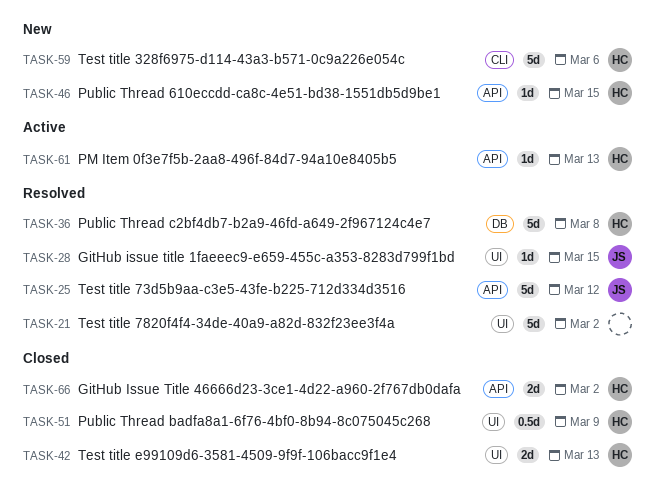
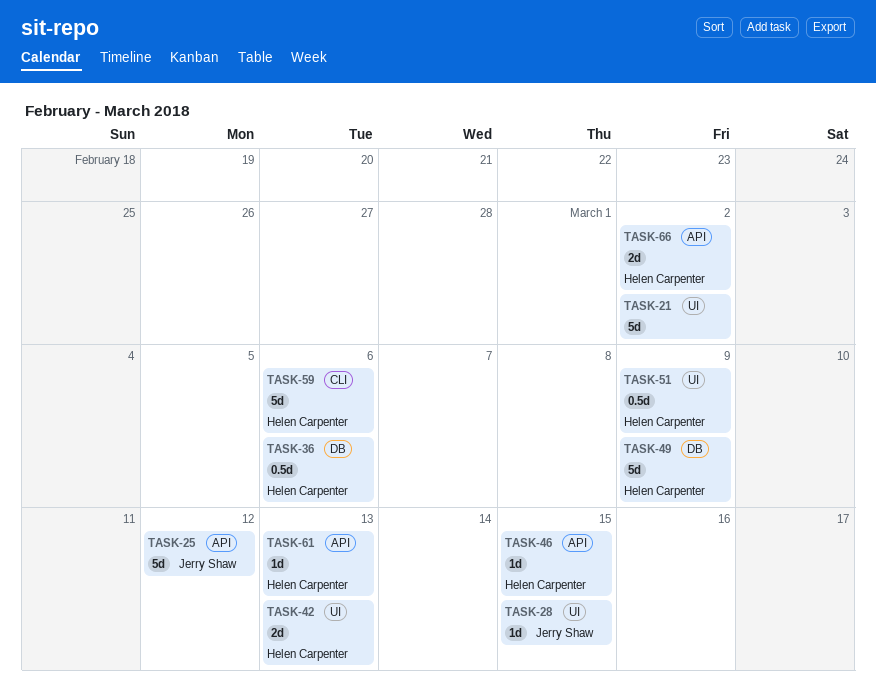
TASK-36, estimate: 5d -> 0.5d
TASK-36, due: Mar 8 -> Mar 6
TASK-49: none -> present

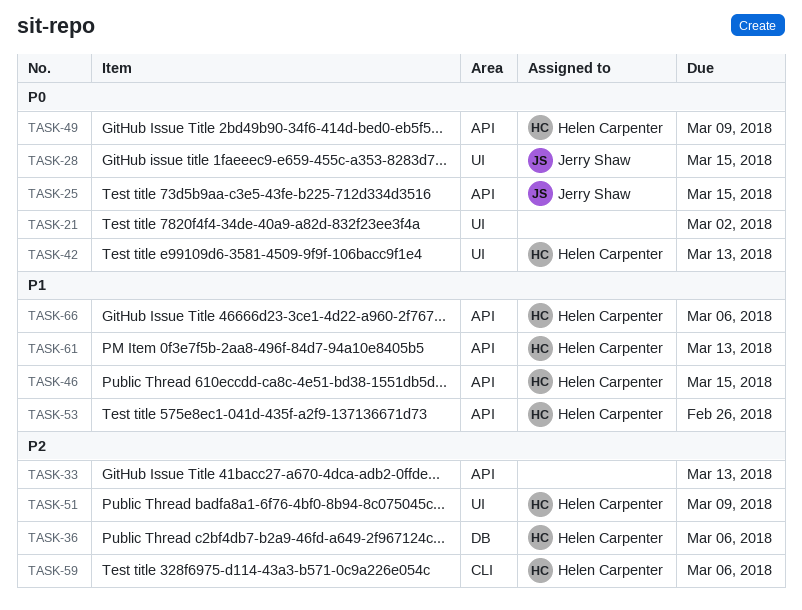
TASK-25, due: Mar 12 -> Mar 15
TASK-33: none -> present
TASK-49, label: DB -> API
TASK-53: none -> present
TASK-66, due: Mar 2 -> Mar 6

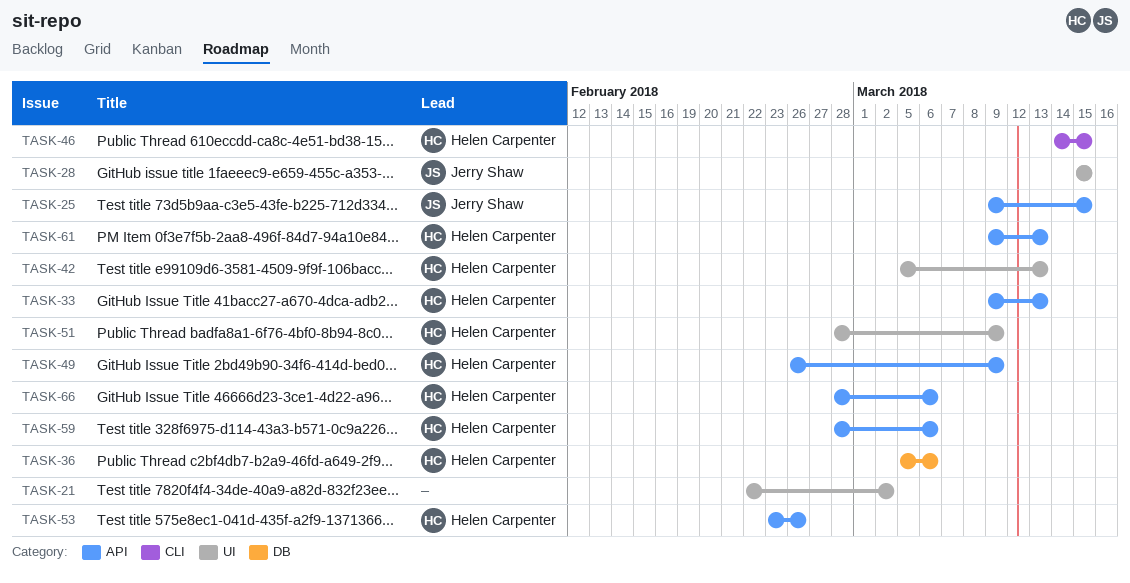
TASK-33, owner: none -> Helen Carpenter
TASK-46, label: API -> CLI
TASK-59, label: CLI -> API

